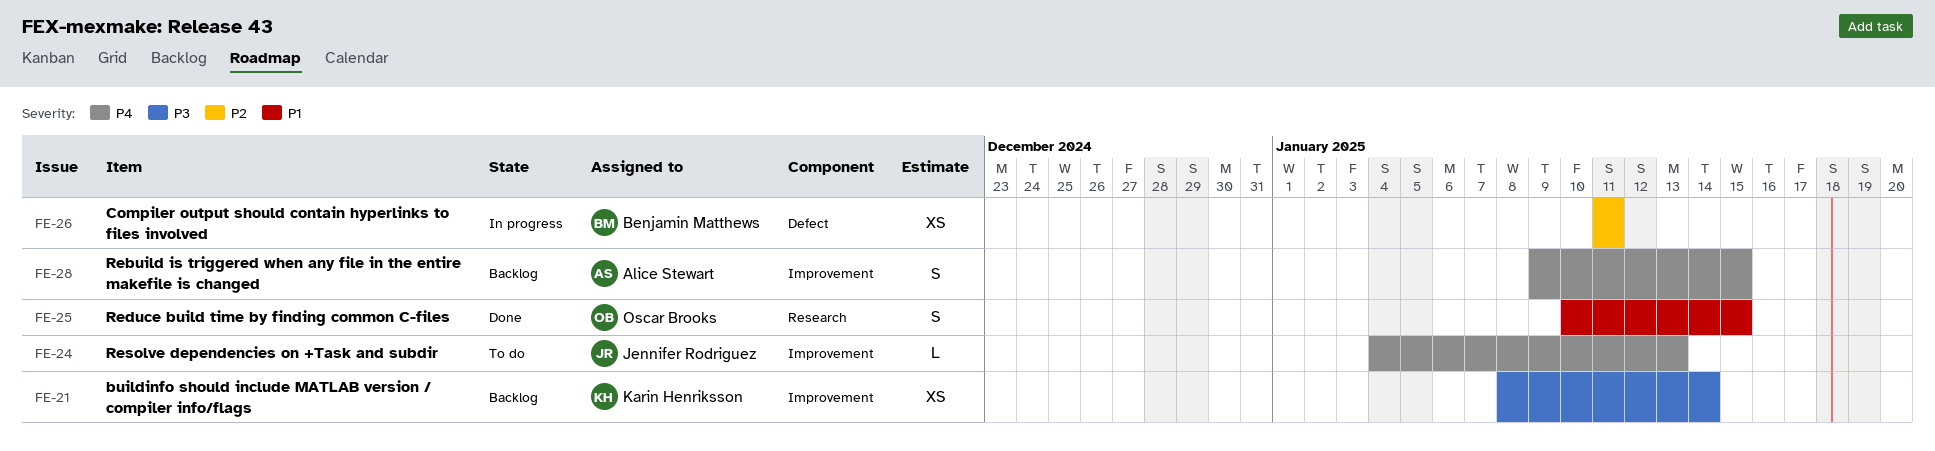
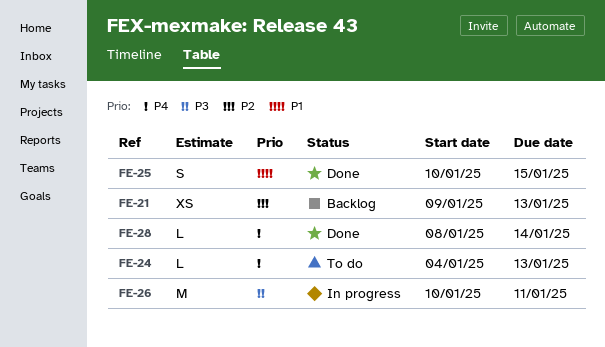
FE-21, priority: P3 -> P2
FE-21, start: Jan 8 -> Jan 9
FE-21, due: Jan 14 -> Jan 13
FE-26, priority: P2 -> P3
FE-26, estimate: XS -> M
FE-26, start: Jan 11 -> Jan 10
FE-28, status: Backlog -> Done
FE-28, estimate: S -> L
FE-28, start: Jan 9 -> Jan 8
FE-28, due: Jan 15 -> Jan 14

